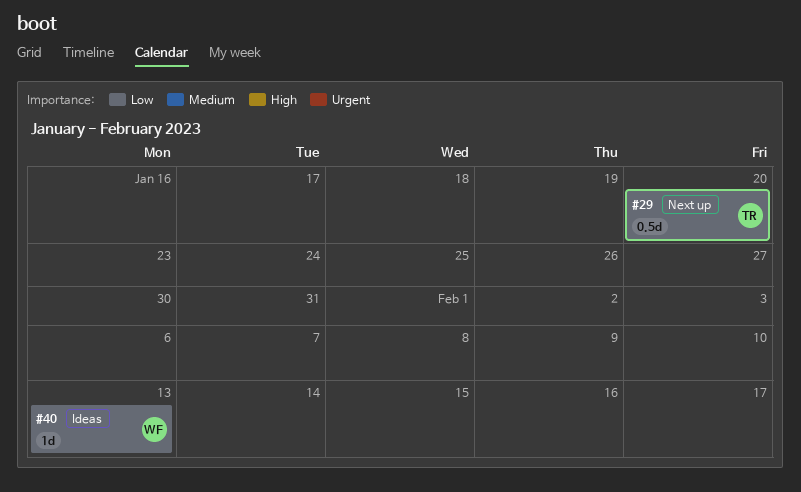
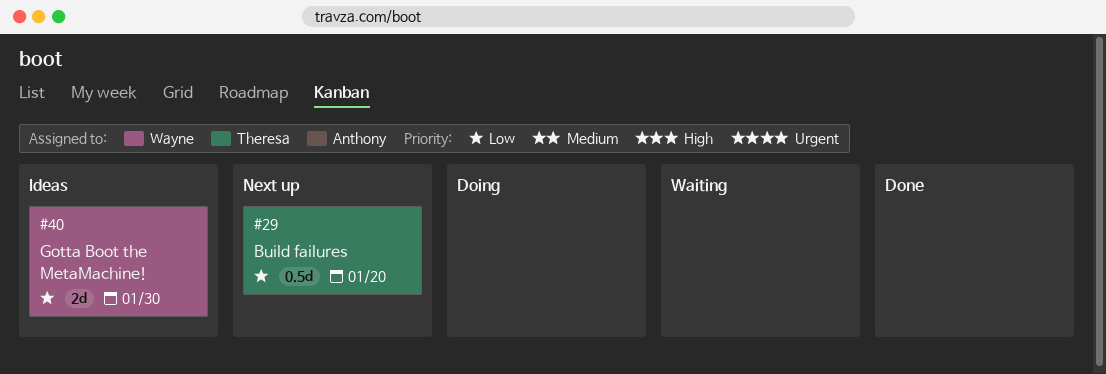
#40, estimate: 1d -> 2d
#40, due: Feb 13 -> Jan 30

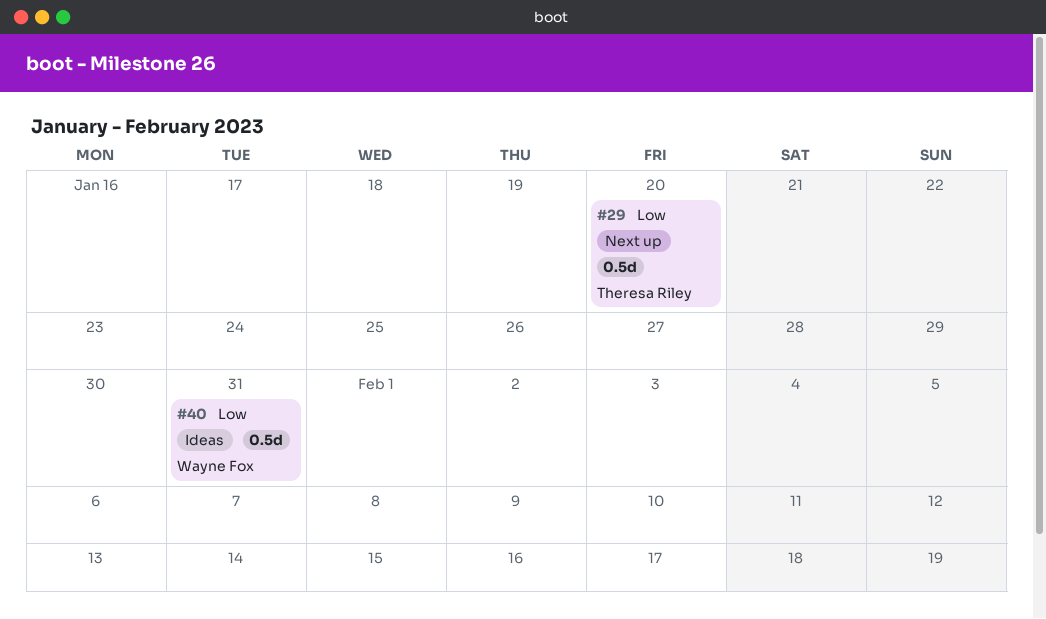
#40, estimate: 2d -> 0.5d
#40, due: Jan 30 -> Jan 31

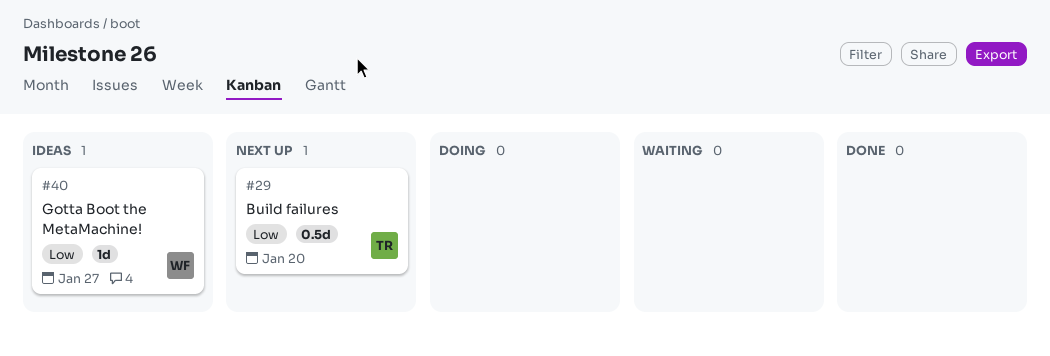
#40, estimate: 0.5d -> 1d
#40, due: Jan 31 -> Jan 27

